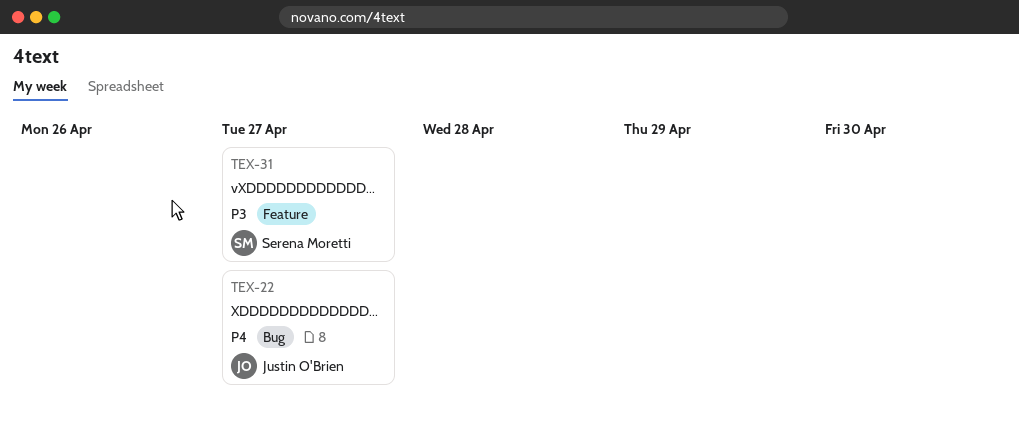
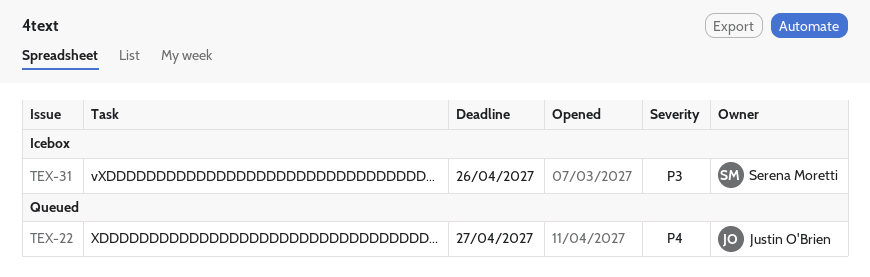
TEX-31, due: Apr 27 -> Apr 26

